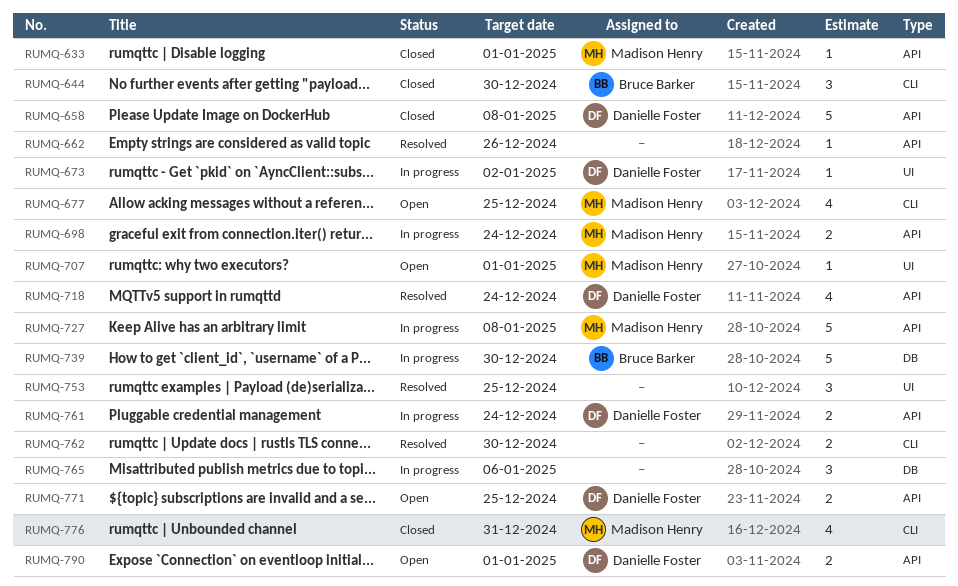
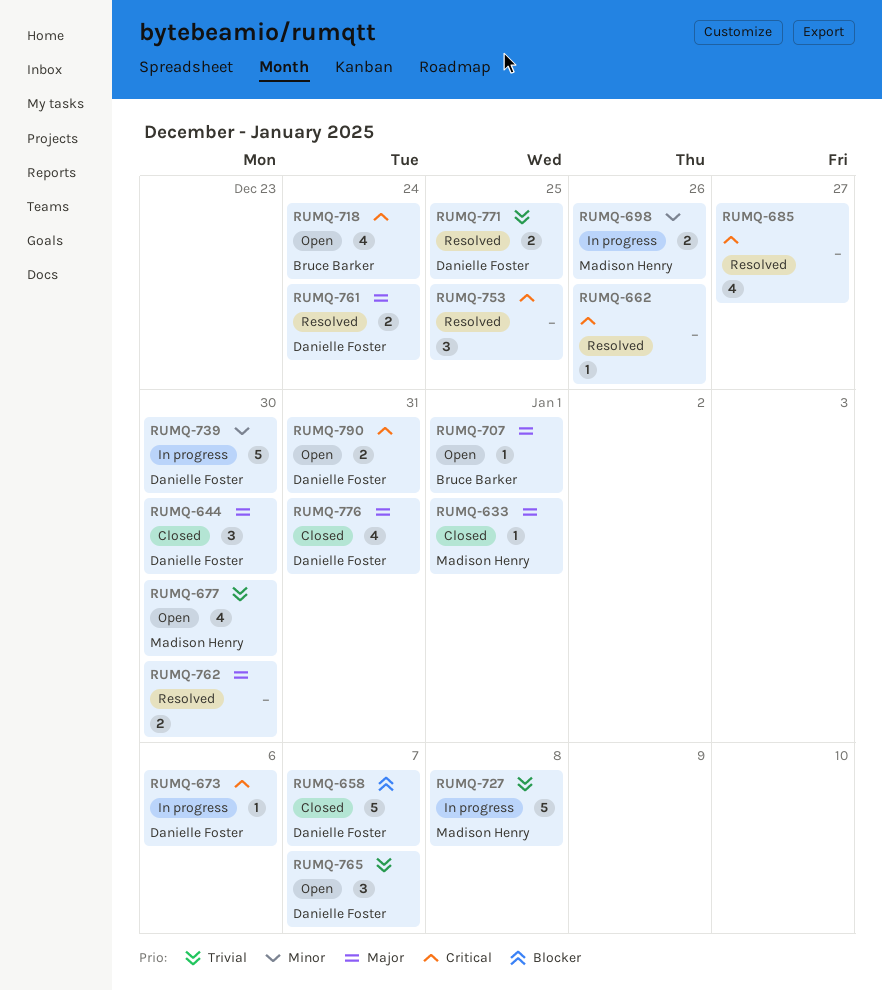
RUMQ-644, owner: Bruce Barker -> Danielle Foster
RUMQ-658, due: Jan 8 -> Jan 7
RUMQ-673, due: Jan 2 -> Jan 6
RUMQ-677, due: Dec 25 -> Dec 30
RUMQ-685: none -> present
RUMQ-698, due: Dec 24 -> Dec 26
RUMQ-707, owner: Madison Henry -> Bruce Barker
RUMQ-718, status: Resolved -> Open
RUMQ-718, owner: Danielle Foster -> Bruce Barker
RUMQ-739, owner: Bruce Barker -> Danielle Foster
RUMQ-761, status: In progress -> Resolved
RUMQ-765, status: In progress -> Open
RUMQ-765, owner: none -> Danielle Foster
RUMQ-765, due: Jan 6 -> Jan 7
RUMQ-771, status: Open -> Resolved
RUMQ-776, owner: Madison Henry -> Danielle Foster
RUMQ-790, due: Jan 1 -> Dec 31

